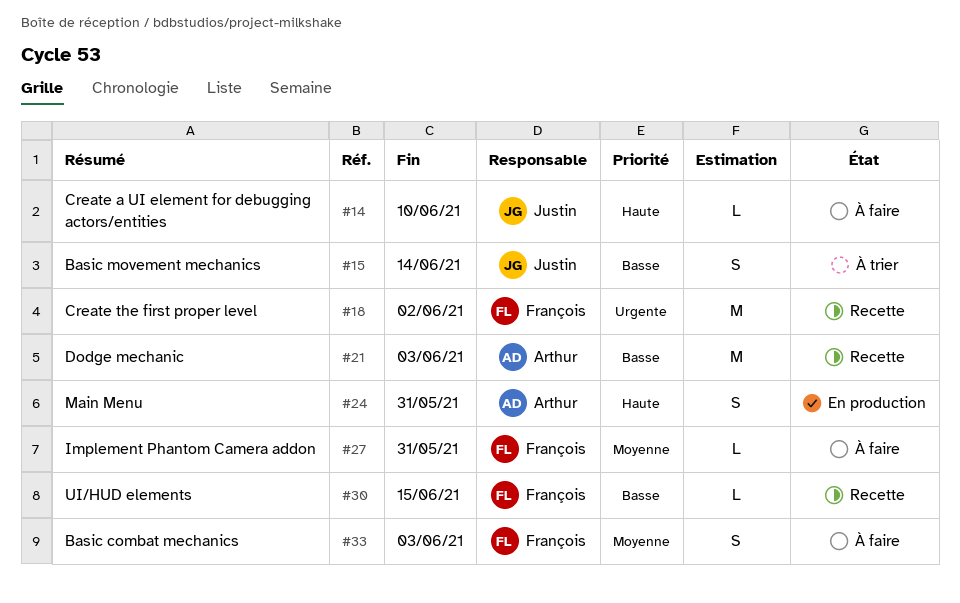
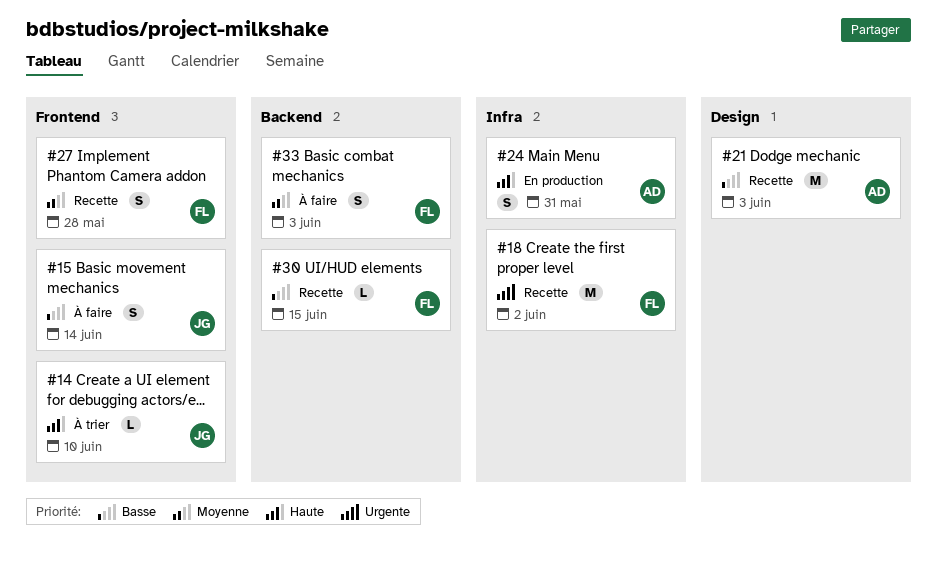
#14, status: À faire -> À trier
#15, status: À trier -> À faire
#27, status: À faire -> Recette
#27, estimate: L -> S
#27, due: May 31 -> May 28

